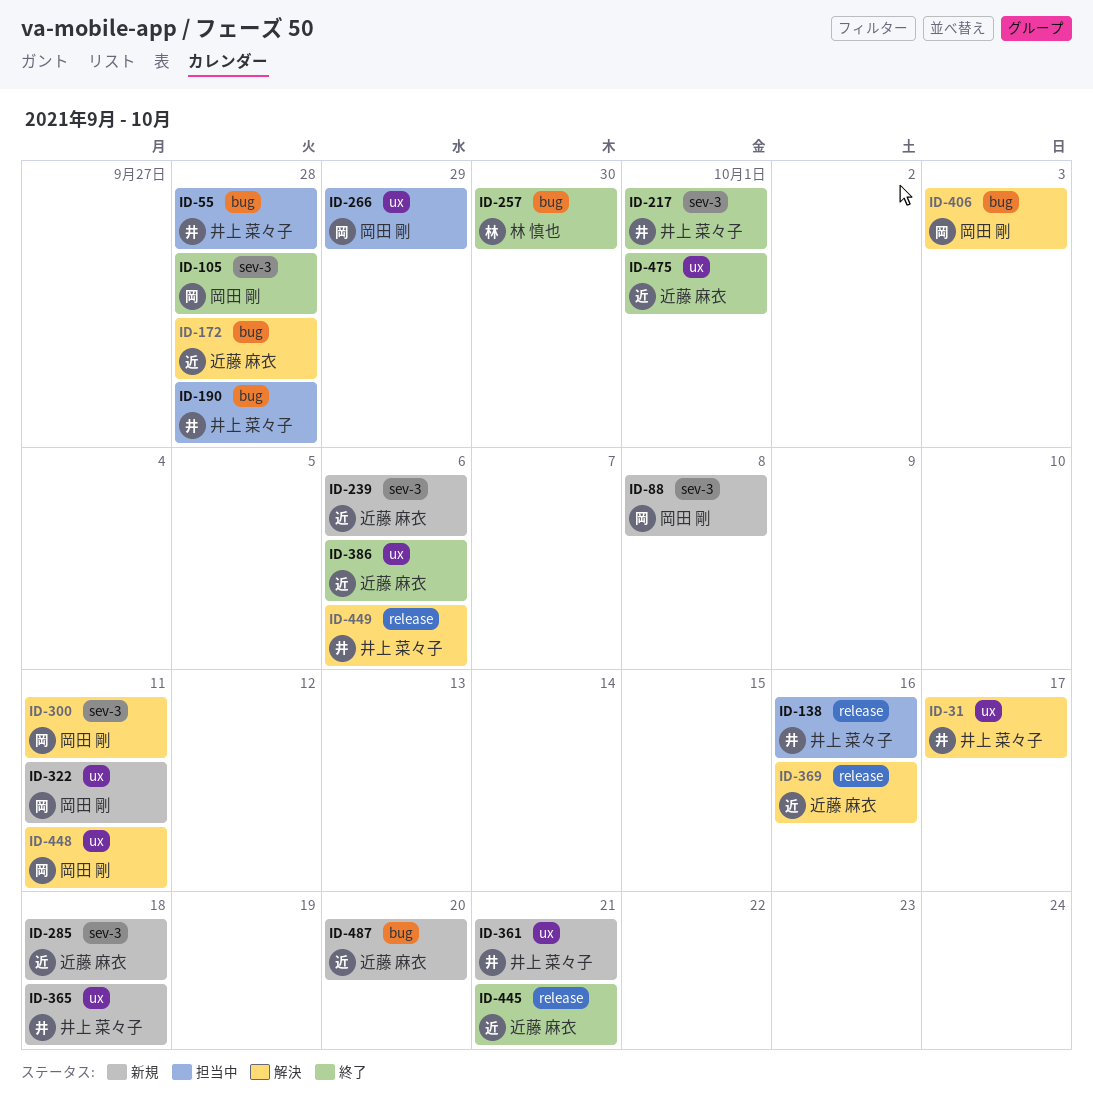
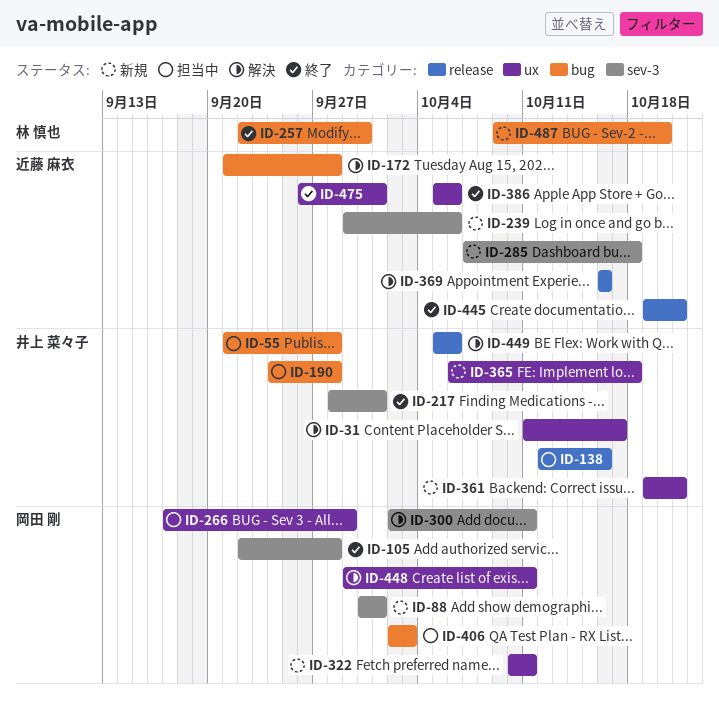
ID-88, due: Oct 8 -> Oct 1
ID-406, status: 解決 -> 担当中
ID-487, owner: 近藤 麻衣 -> 林 慎也

